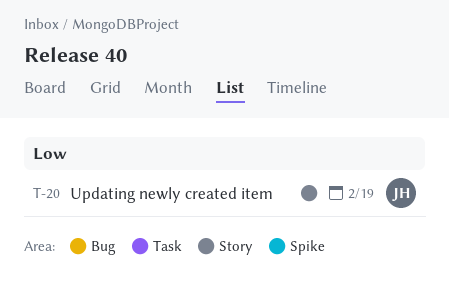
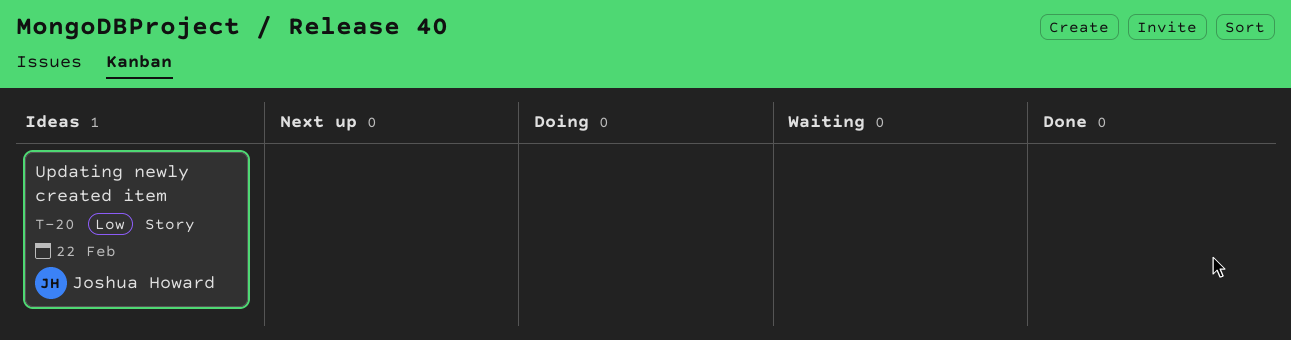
T-20, due: Feb 19 -> Feb 22

